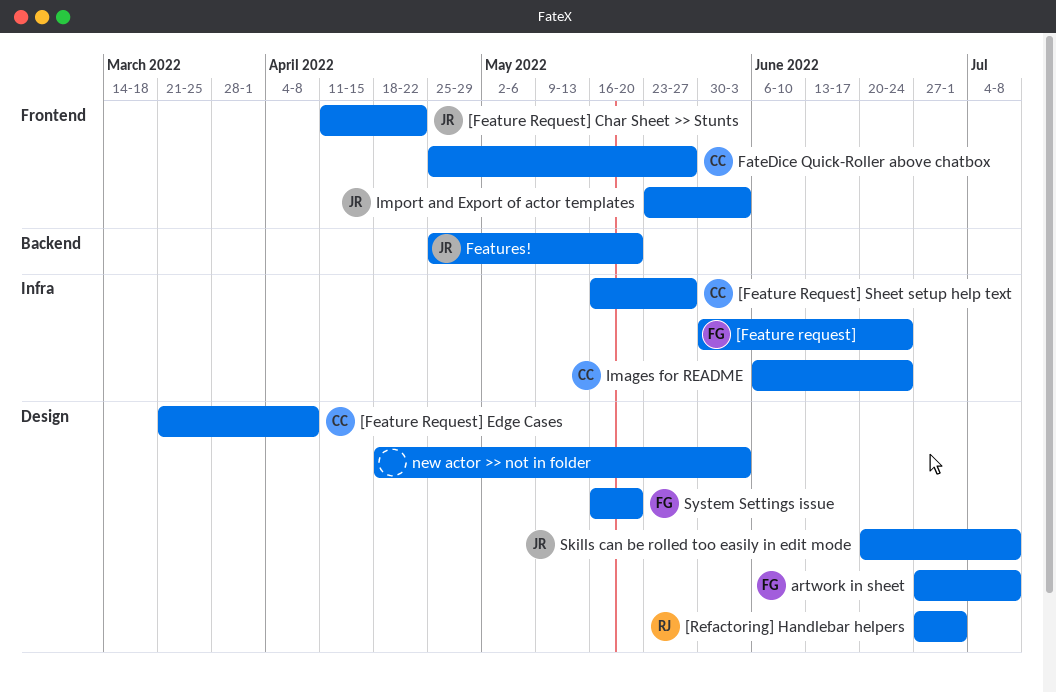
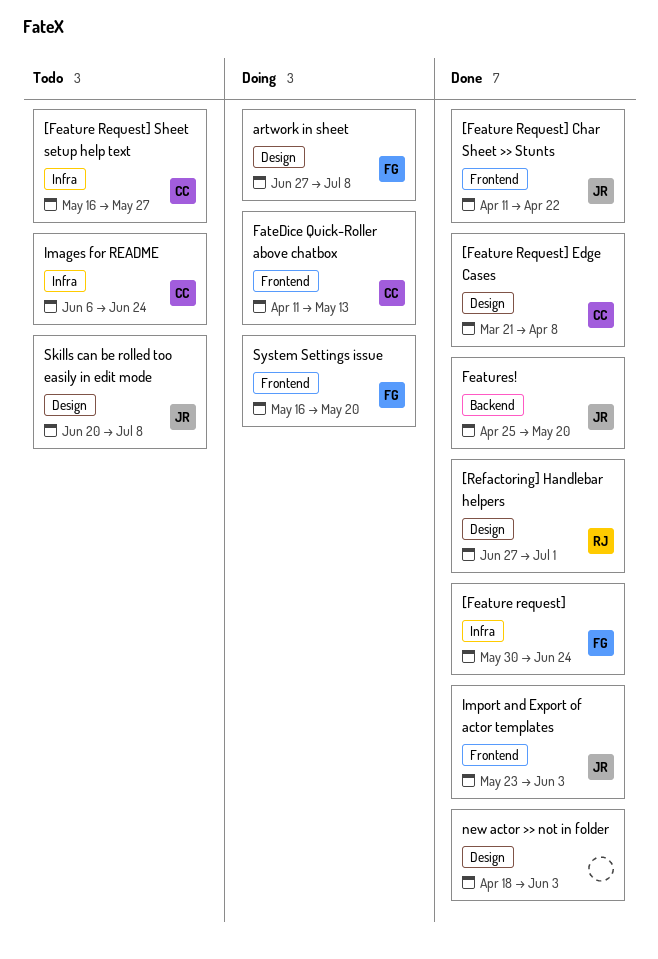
FateDice Quick-Roller above chatbox, start: Apr 25 -> Apr 11
FateDice Quick-Roller above chatbox, due: May 27 -> May 13
System Settings issue, label: Design -> Frontend

